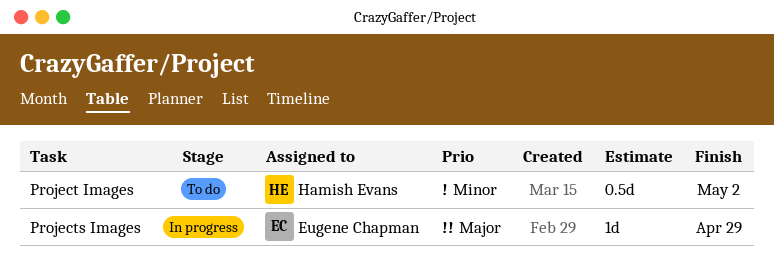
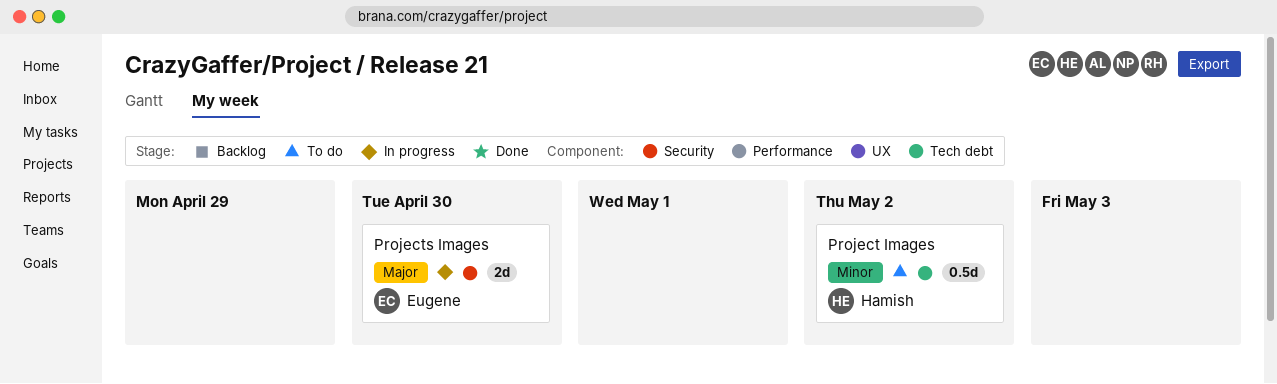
Projects Images, estimate: 1d -> 2d
Projects Images, due: Apr 29 -> Apr 30

